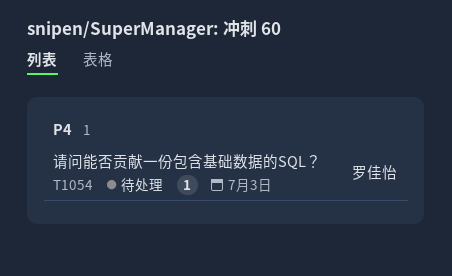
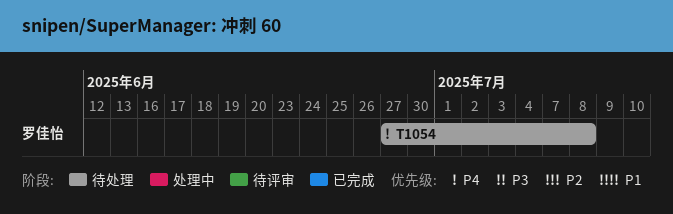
T1054, due: Jul 3 -> Jul 8

